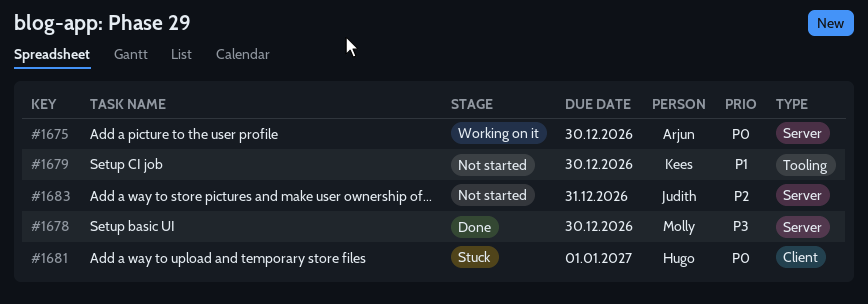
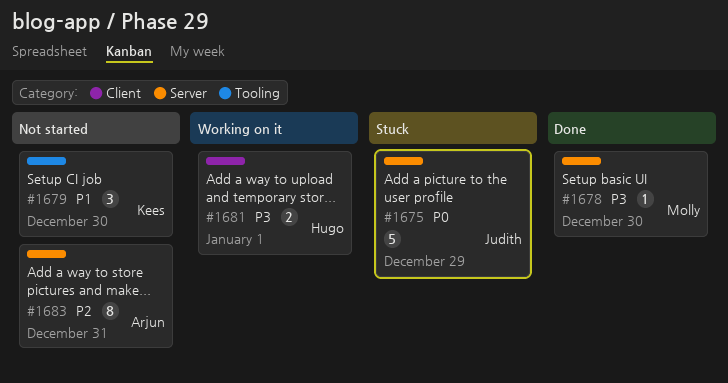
#1675, status: Working on it -> Stuck
#1675, owner: Arjun -> Judith
#1675, due: Dec 30 -> Dec 29
#1681, status: Stuck -> Working on it
#1681, priority: P0 -> P3
#1683, owner: Judith -> Arjun

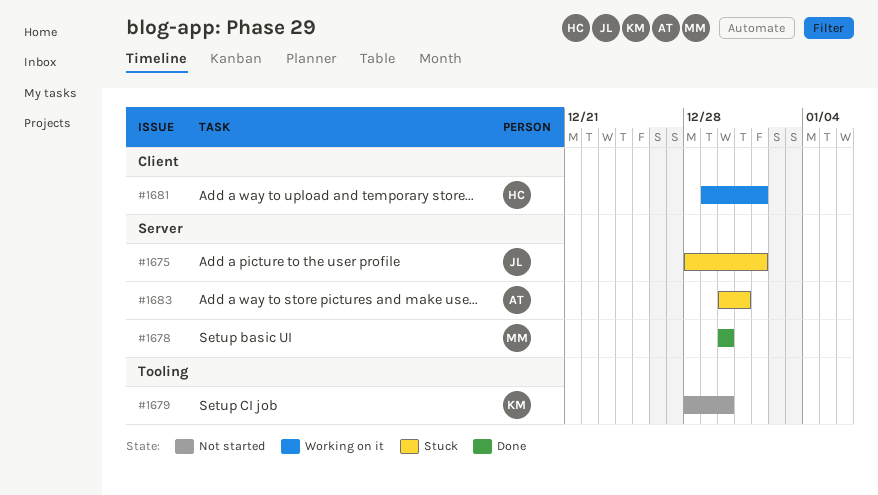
#1675, due: Dec 29 -> Jan 1
#1683, status: Not started -> Stuck

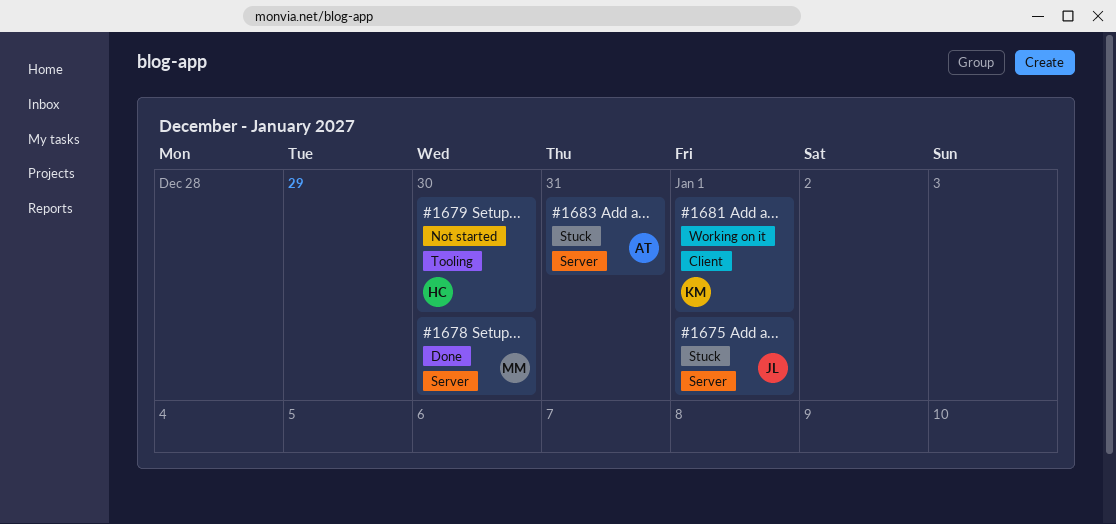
#1679, owner: KM -> HC
#1681, owner: HC -> KM

